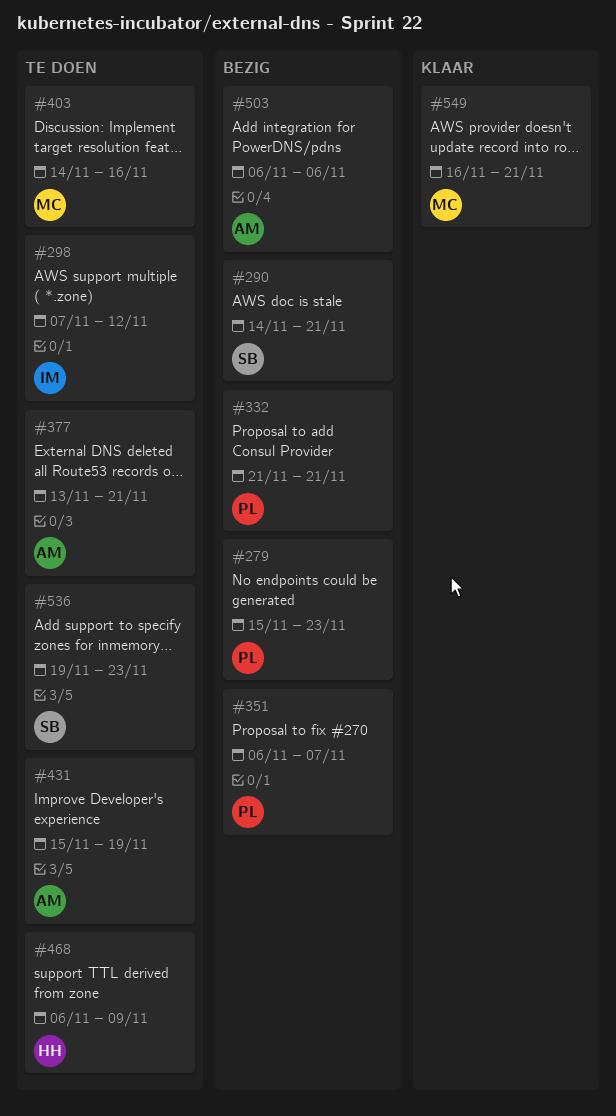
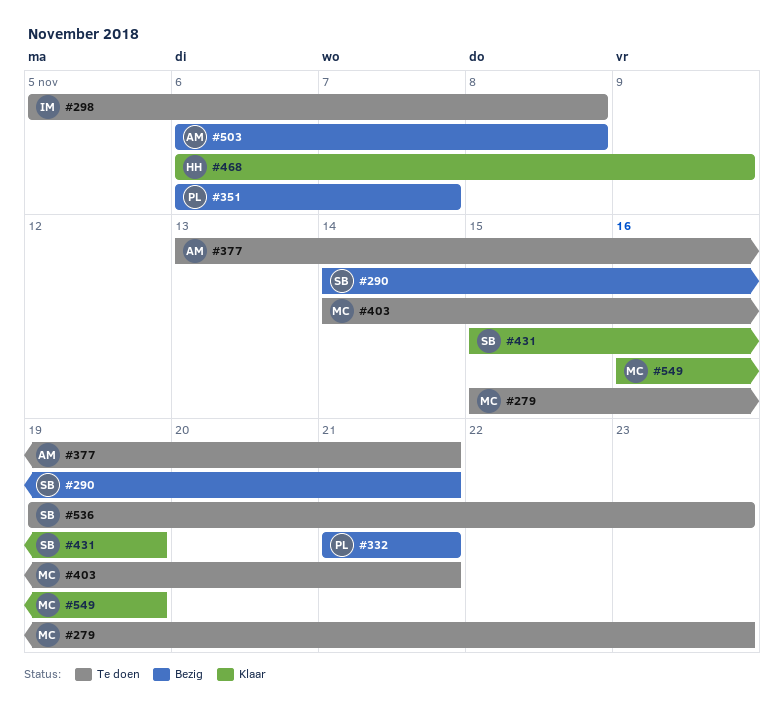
#279, status: Bezig -> Te doen
#279, owner: PL -> MC
#298, start: Nov 7 -> Nov 5
#298, due: Nov 12 -> Nov 8
#403, due: Nov 16 -> Nov 21
#431, status: Te doen -> Klaar
#431, owner: AM -> SB
#468, status: Te doen -> Klaar
#503, due: Nov 6 -> Nov 8
#549, due: Nov 21 -> Nov 19

